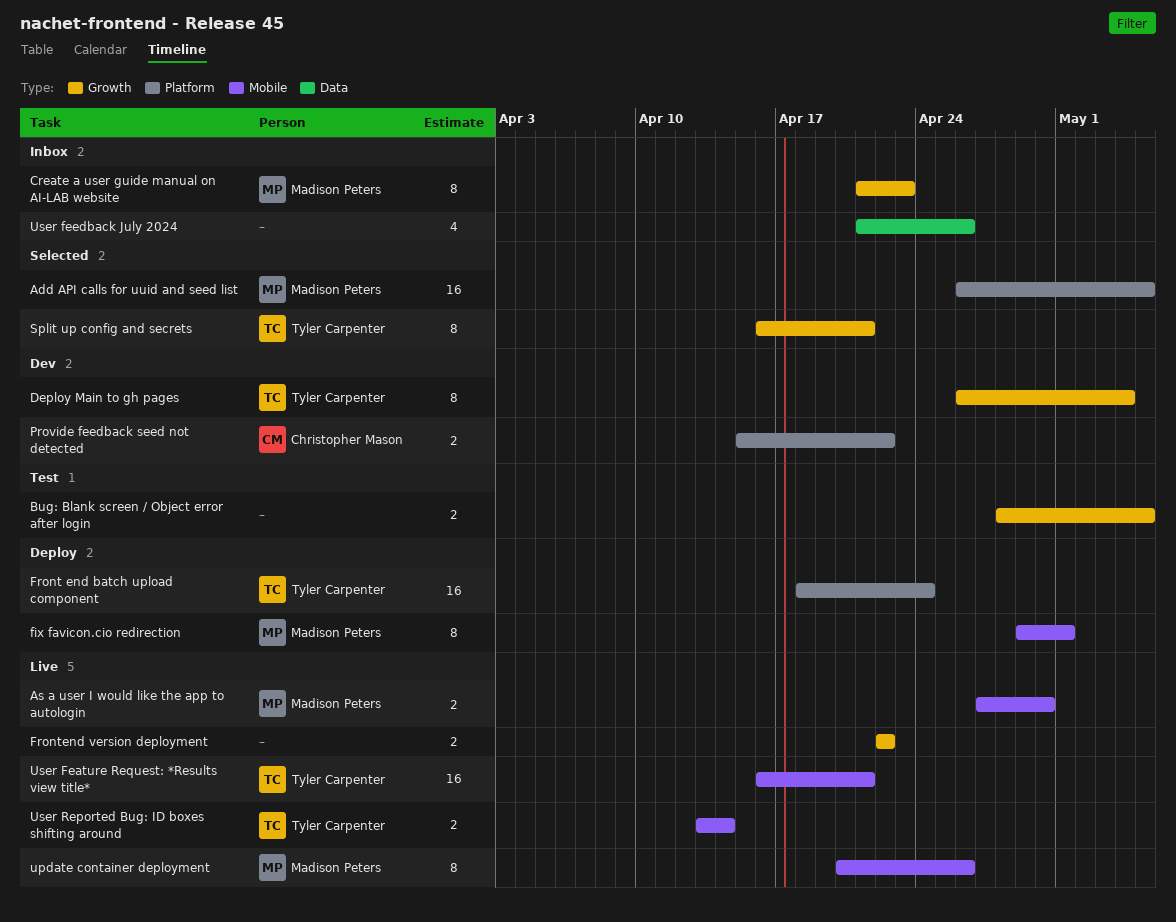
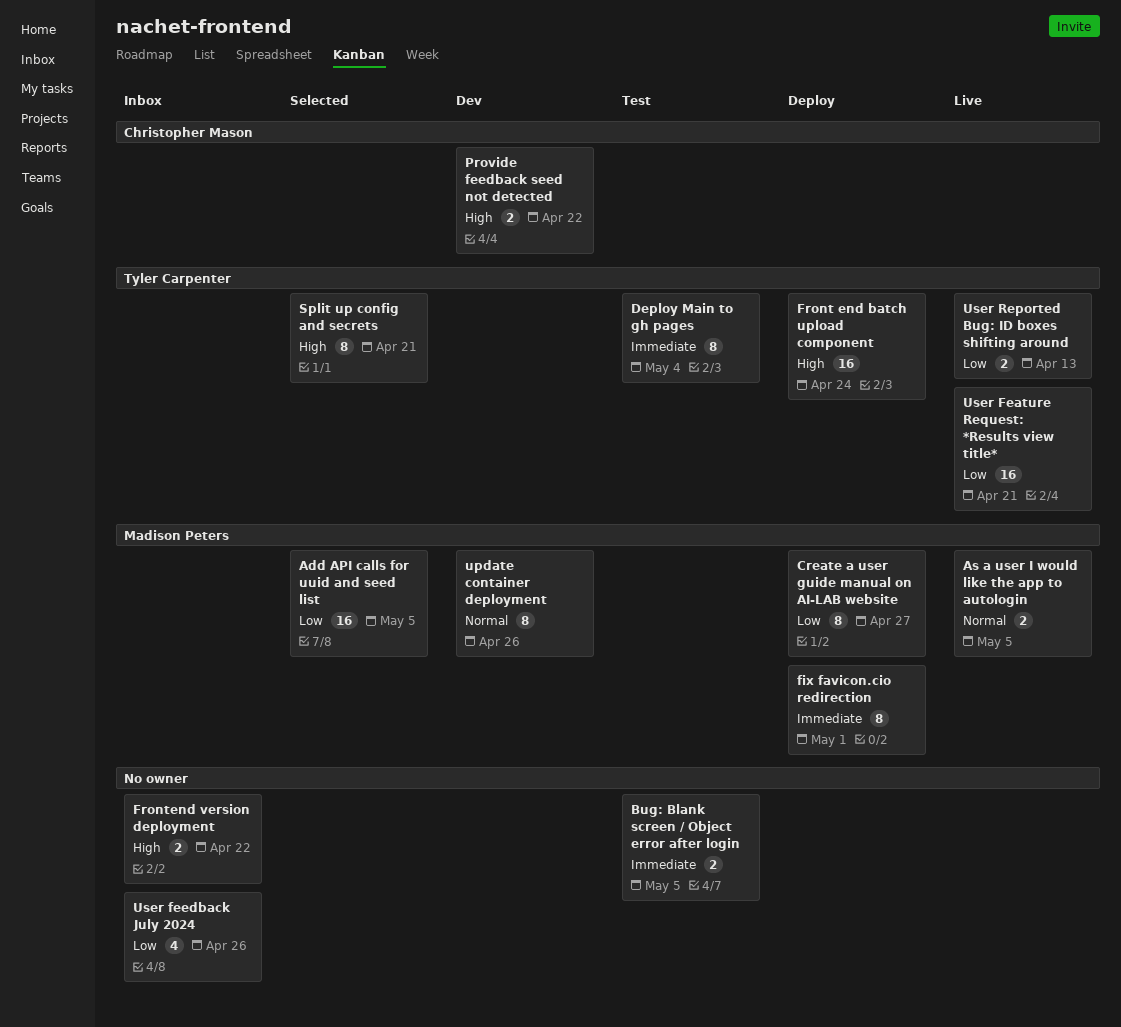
As a user I would like the app to autologin, due: Apr 30 -> May 5
Create a user guide manual on AI-LAB website, status: Inbox -> Deploy
Create a user guide manual on AI-LAB website, due: Apr 23 -> Apr 27
Deploy Main to gh pages, status: Dev -> Test
Frontend version deployment, status: Live -> Inbox
update container deployment, status: Live -> Dev
User Reported Bug: ID boxes shifting around, due: Apr 14 -> Apr 13

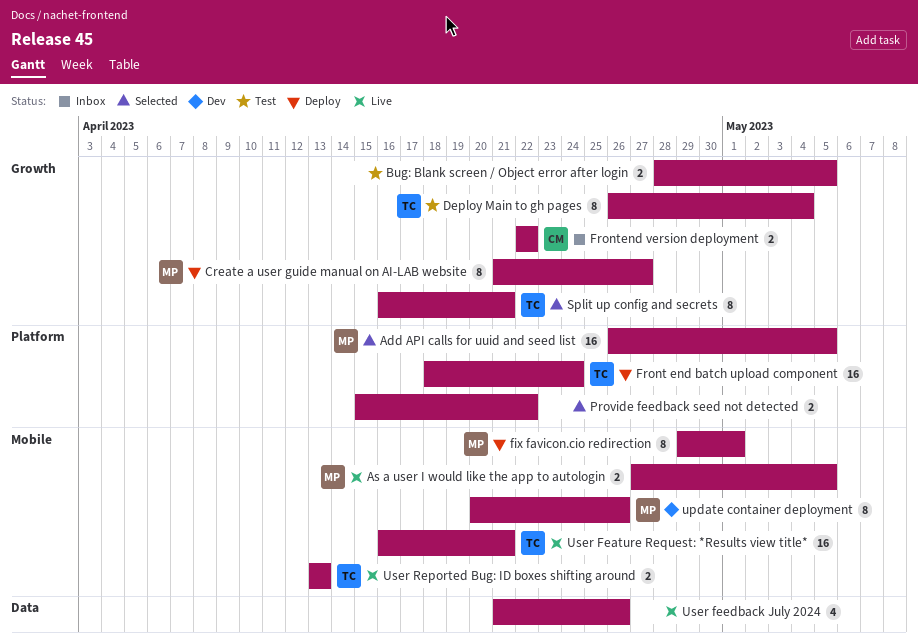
Frontend version deployment, owner: none -> Christopher Mason
Provide feedback seed not detected, status: Dev -> Selected
Provide feedback seed not detected, owner: Christopher Mason -> none
User feedback July 2024, status: Inbox -> Live

